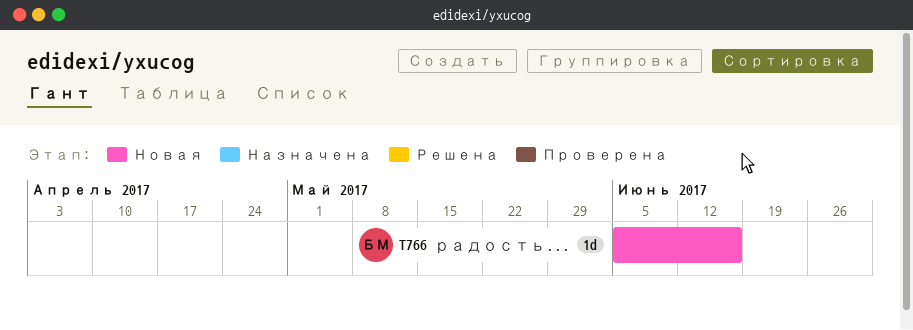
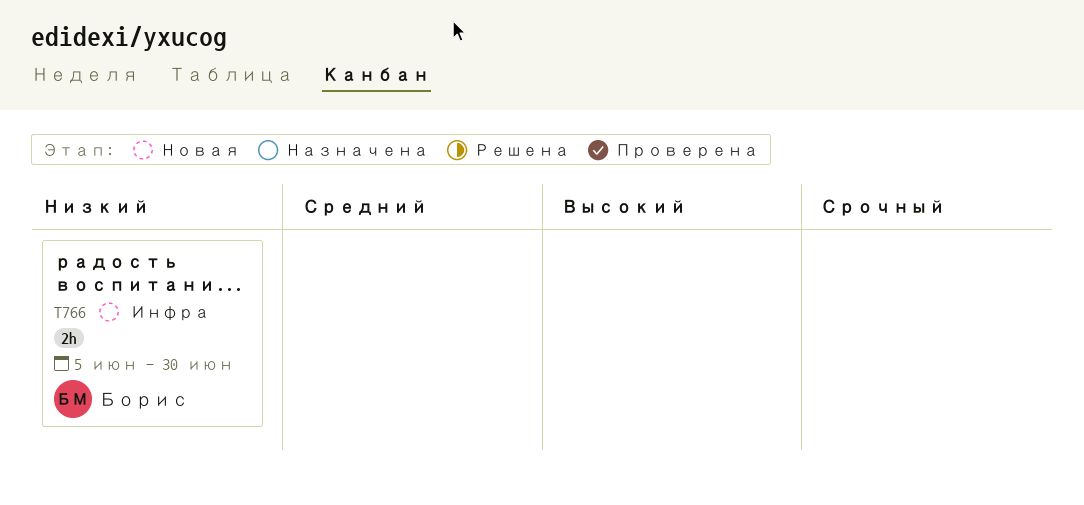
T766, estimate: 1d -> 2h
T766, due: Jun 16 -> Jun 30

